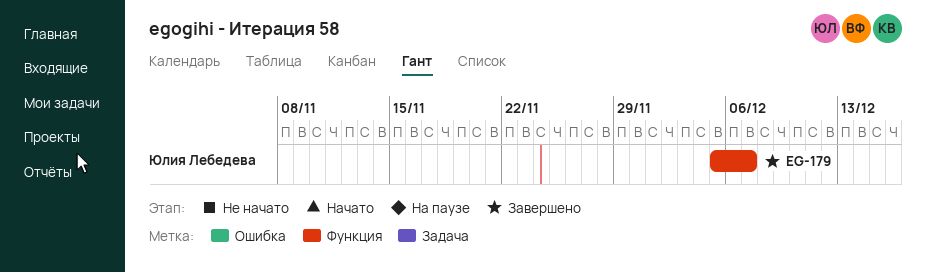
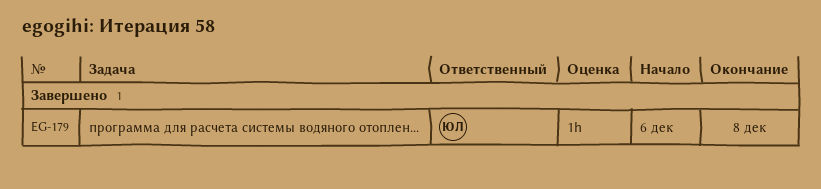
EG-179, start: Dec 5 -> Dec 6
EG-179, due: Dec 7 -> Dec 8

